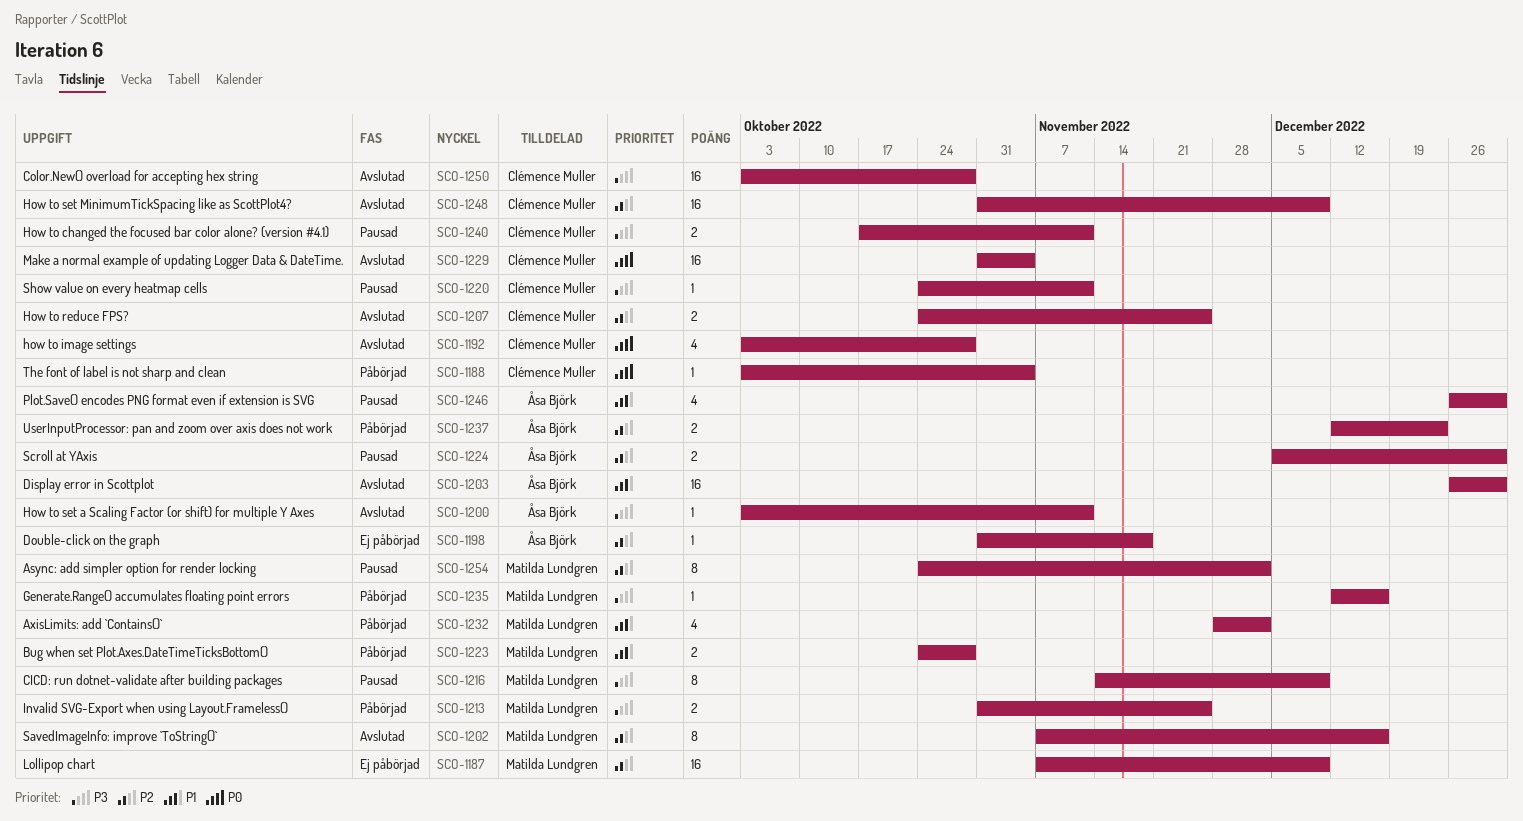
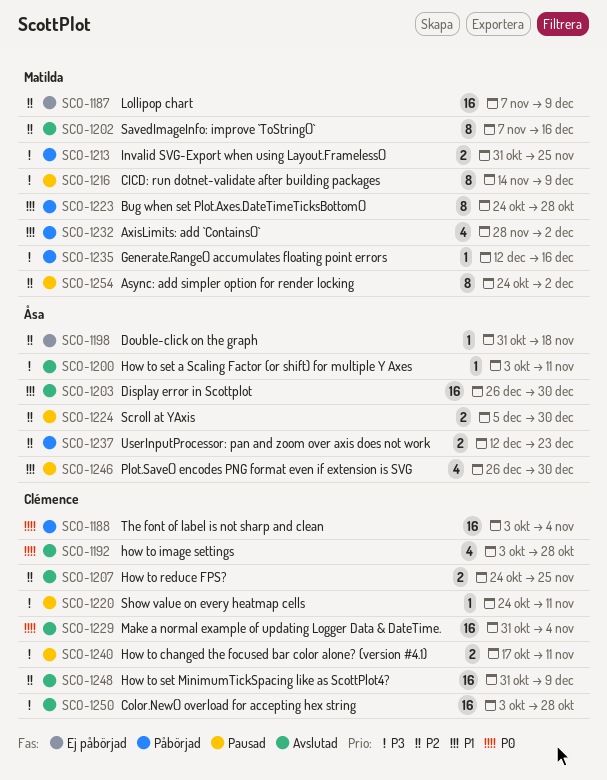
SCO-1188, estimate: 1 -> 16
SCO-1223, estimate: 2 -> 8

